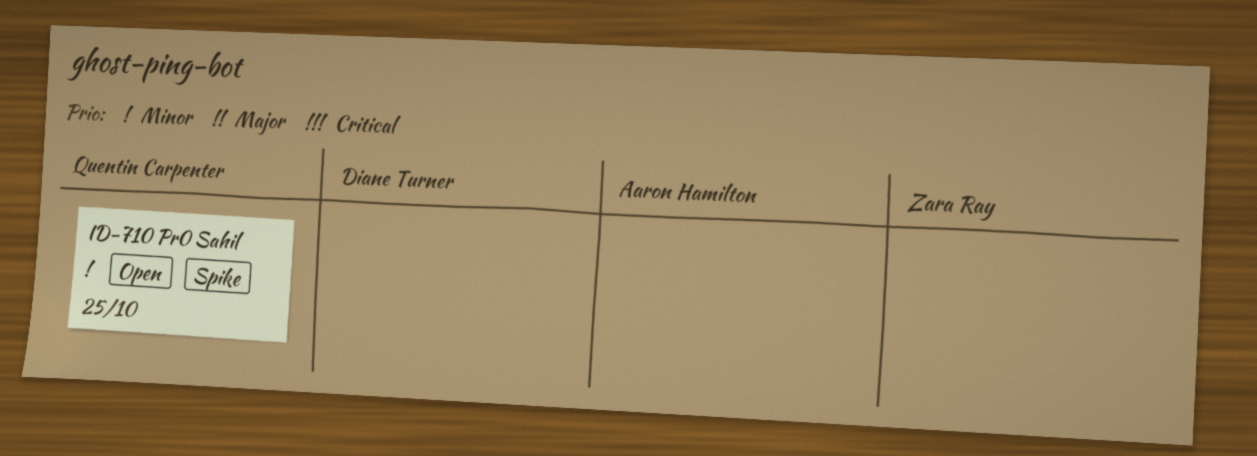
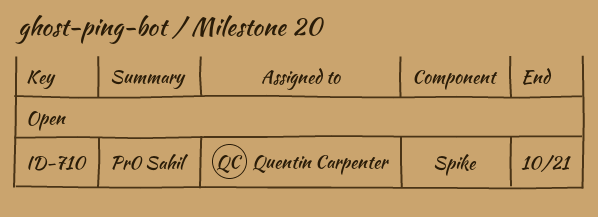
ID-710, due: Oct 25 -> Oct 21

